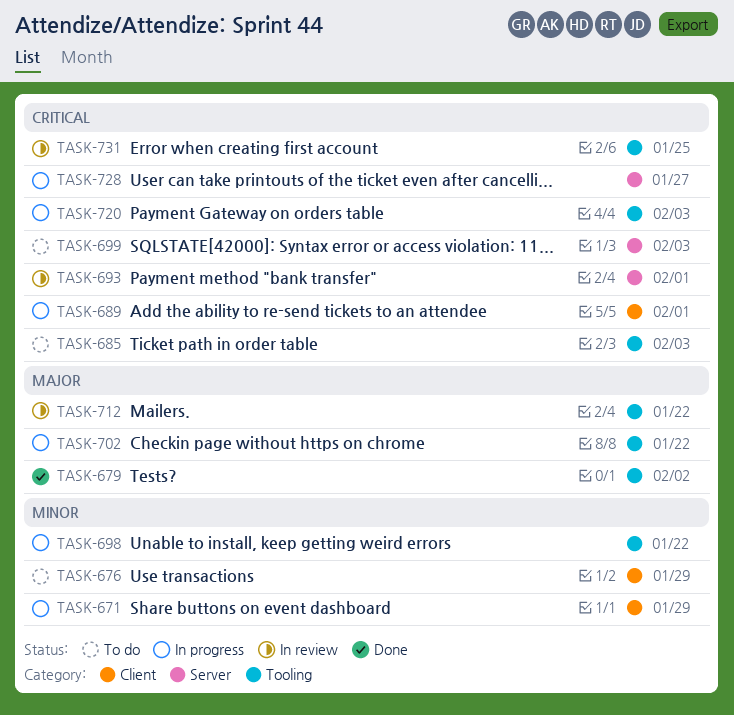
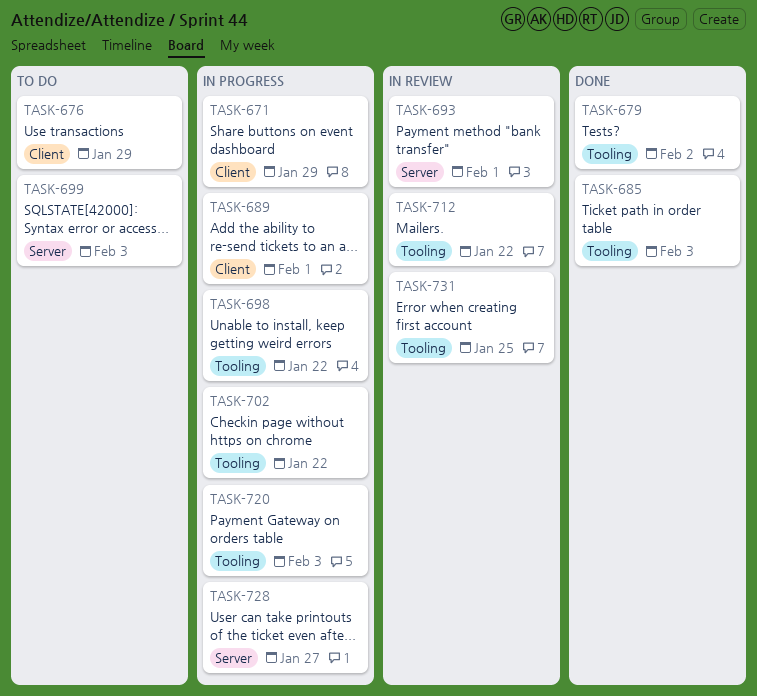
TASK-685, status: To do -> Done

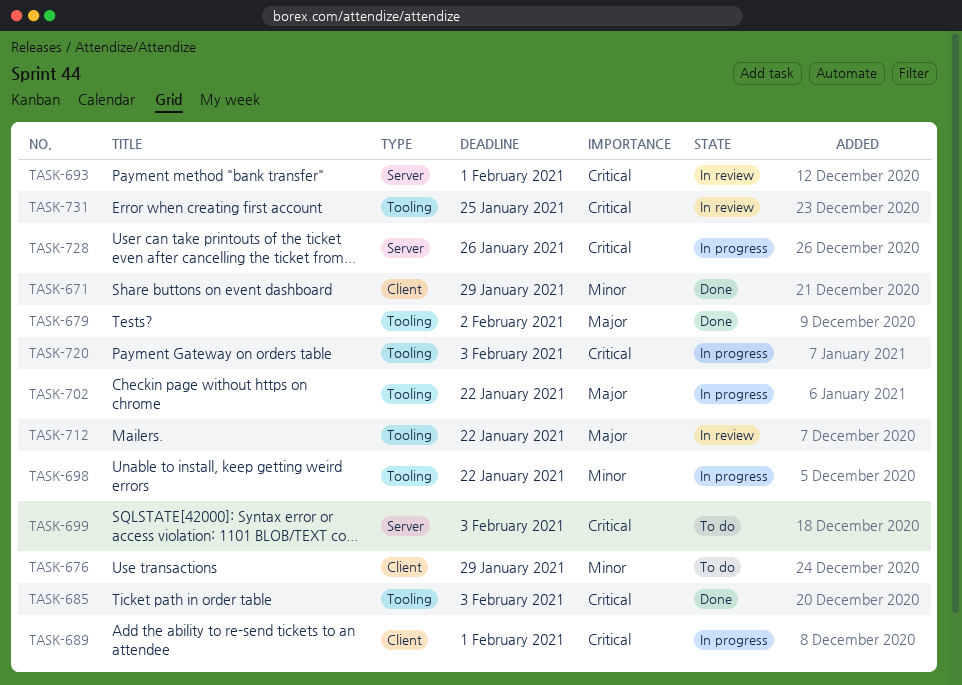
TASK-671, status: In progress -> Done
TASK-728, due: Jan 27 -> Jan 26

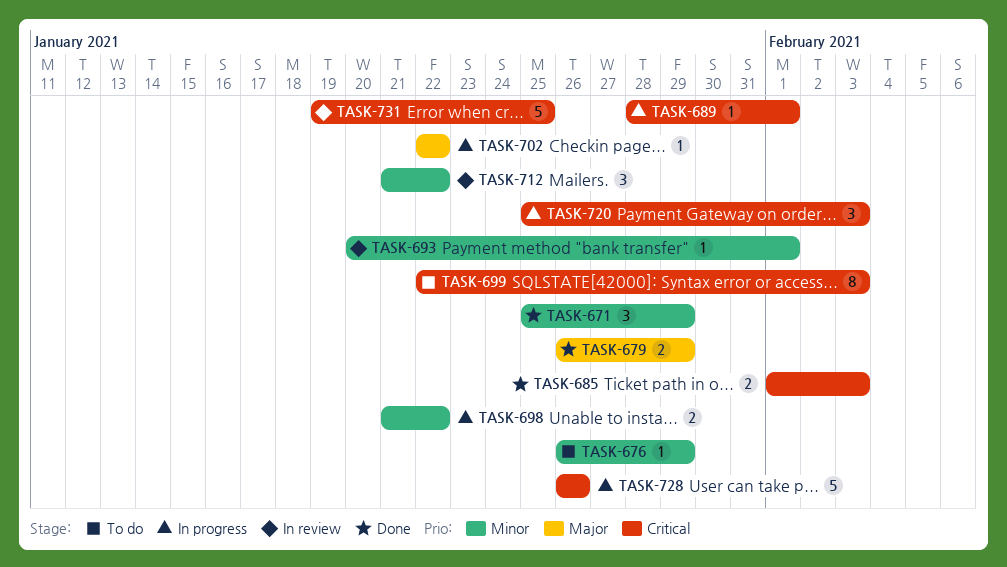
TASK-679, due: Feb 2 -> Jan 29
TASK-693, priority: Critical -> Minor
TASK-712, priority: Major -> Minor

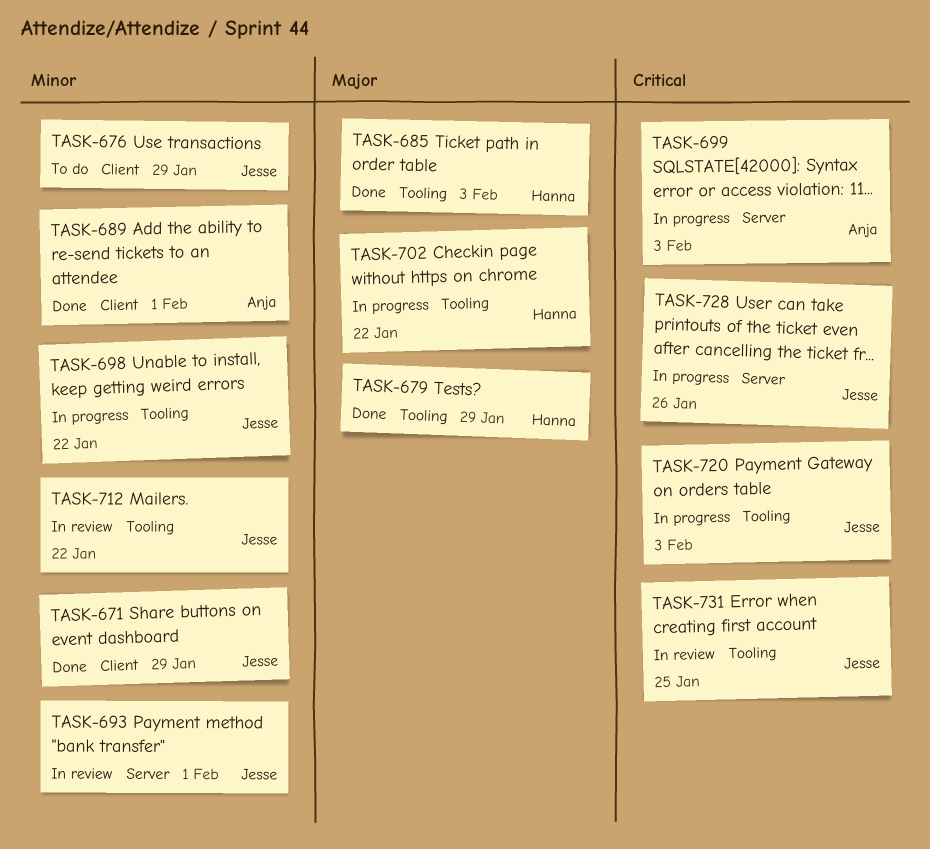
TASK-685, priority: Critical -> Major
TASK-689, status: In progress -> Done
TASK-689, priority: Critical -> Minor
TASK-699, status: To do -> In progress

